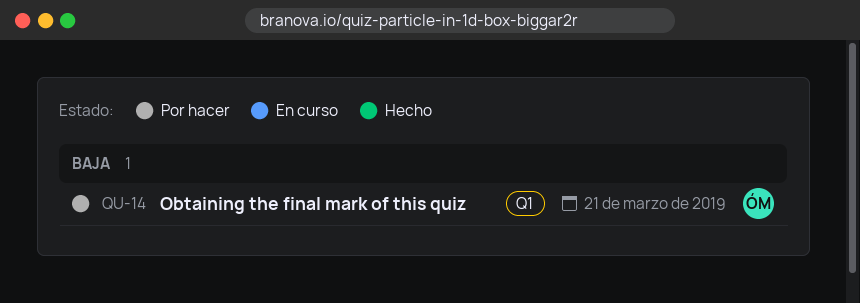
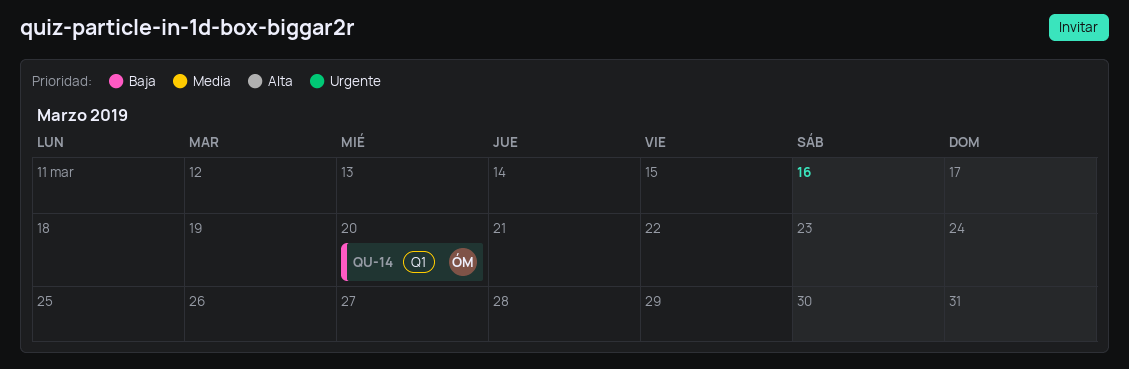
QU-14, due: Mar 21 -> Mar 20

